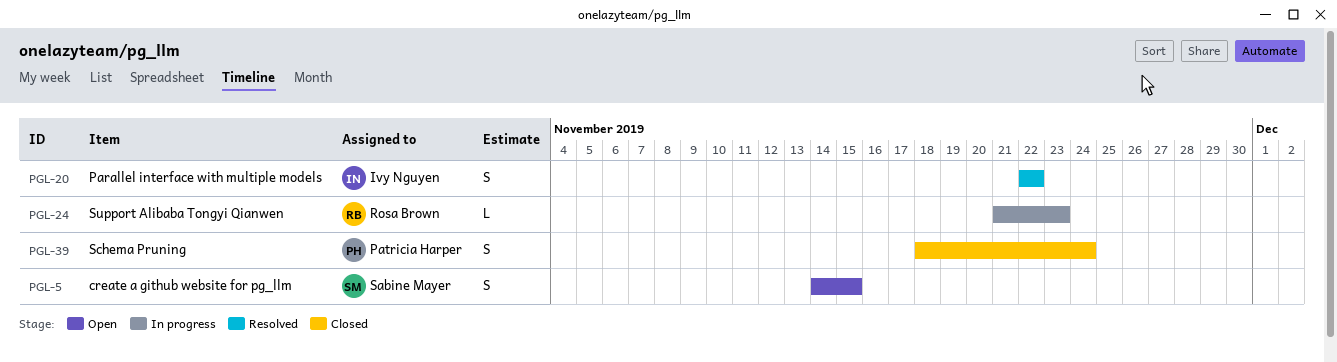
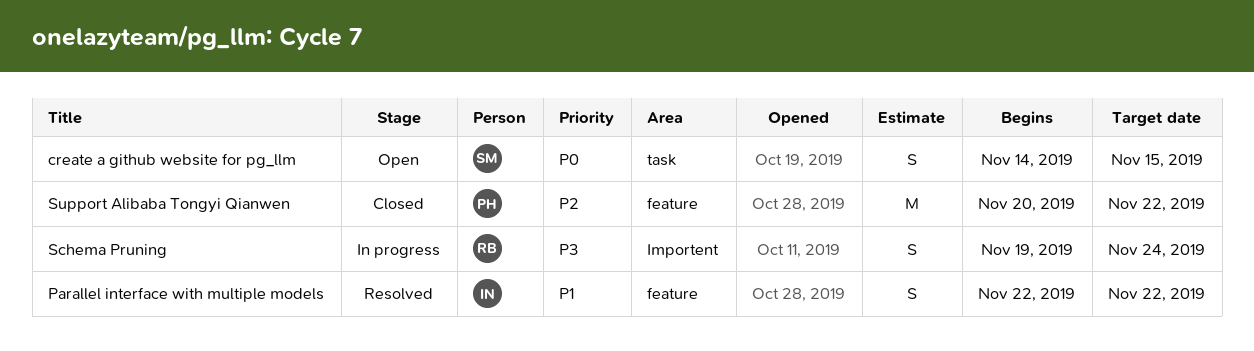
Schema Pruning, status: Closed -> In progress
Schema Pruning, owner: Patricia Harper -> Rosa Brown
Schema Pruning, start: Nov 18 -> Nov 19
Support Alibaba Tongyi Qianwen, status: In progress -> Closed
Support Alibaba Tongyi Qianwen, owner: Rosa Brown -> Patricia Harper
Support Alibaba Tongyi Qianwen, estimate: L -> M
Support Alibaba Tongyi Qianwen, start: Nov 21 -> Nov 20
Support Alibaba Tongyi Qianwen, due: Nov 23 -> Nov 22

